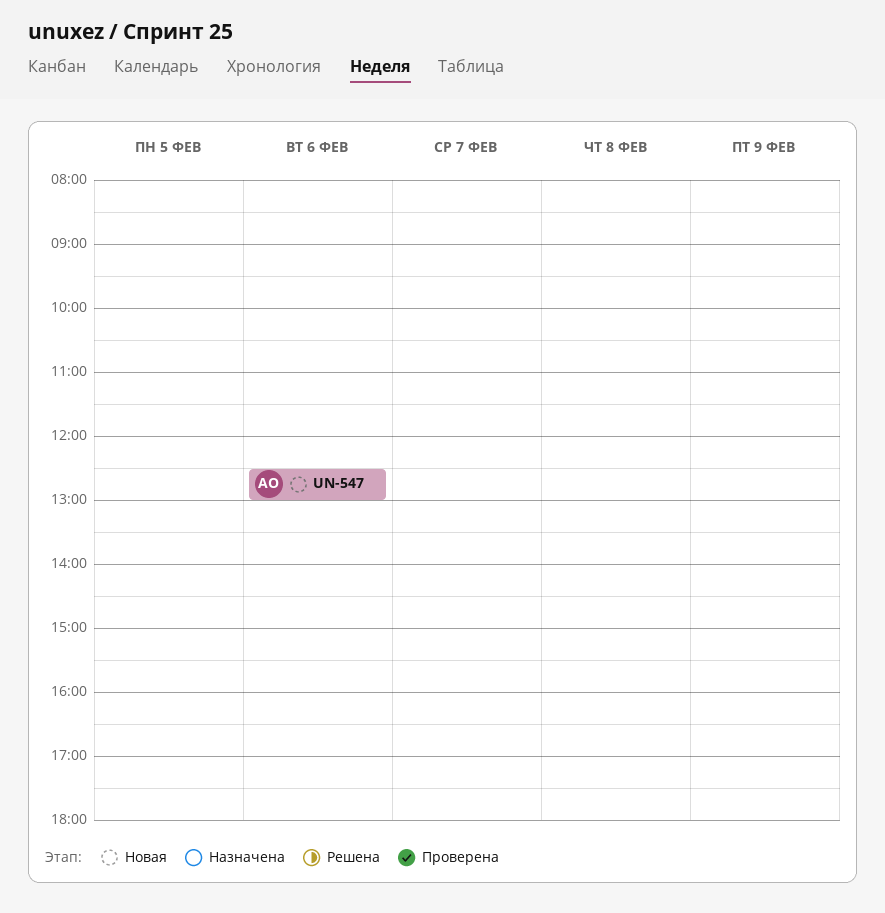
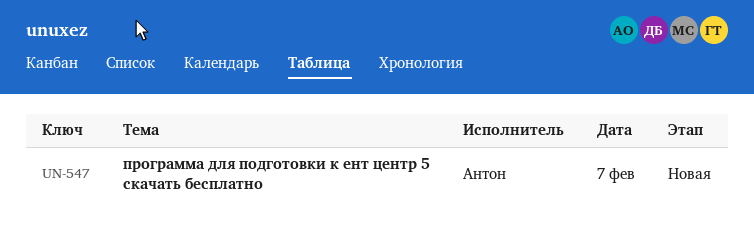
UN-547, day: Feb 6 -> Feb 7

